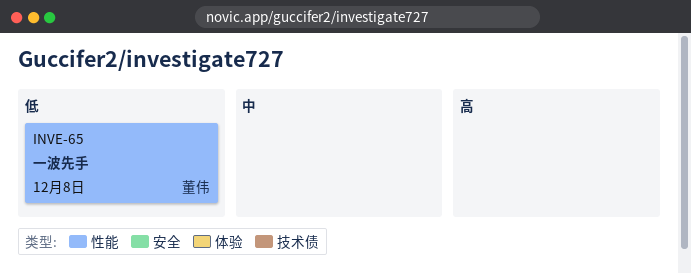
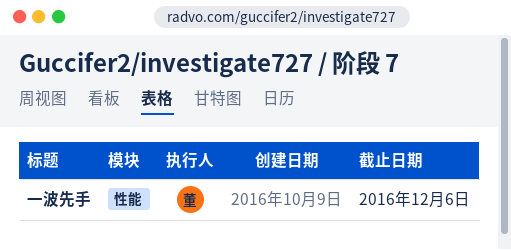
一波先手, due: Dec 8 -> Dec 6

